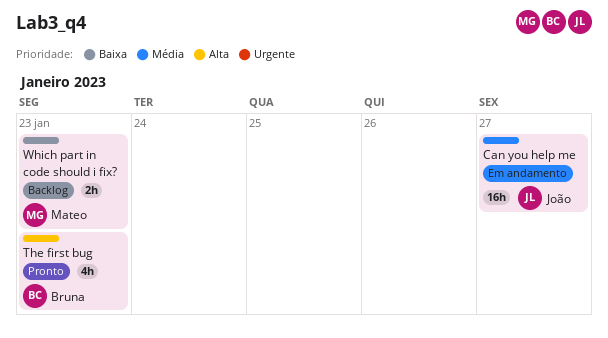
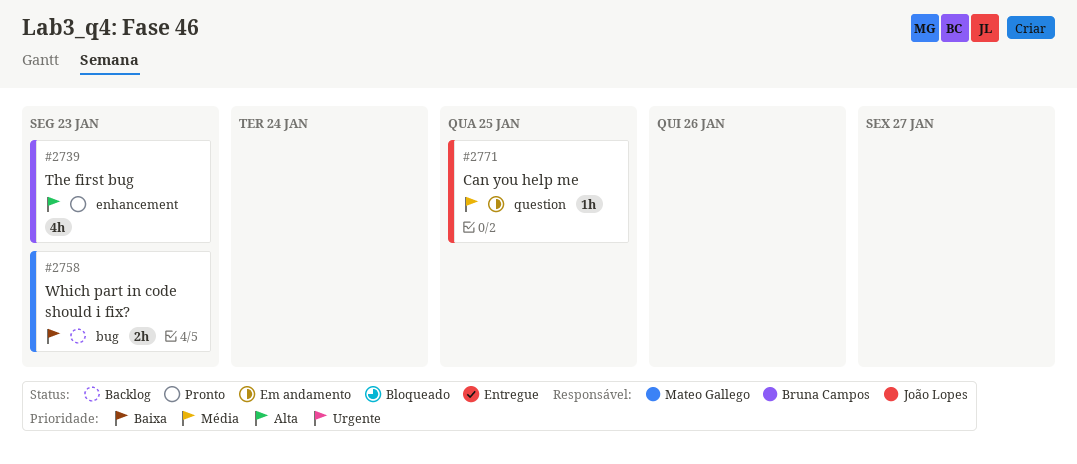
Can you help me, estimate: 16h -> 1h
Can you help me, due: Jan 27 -> Jan 25

